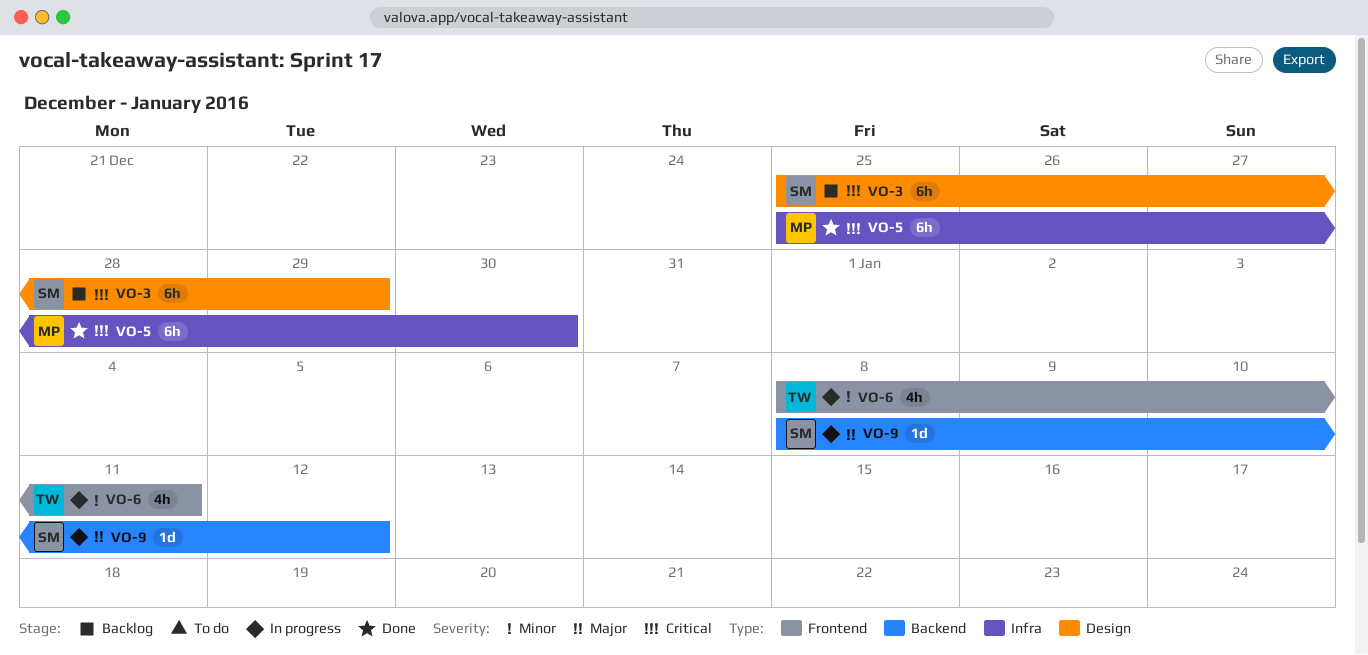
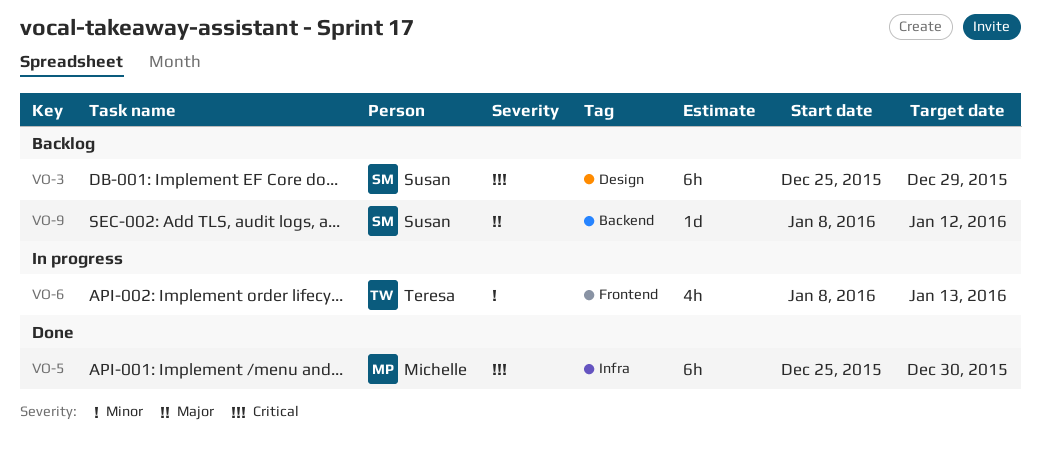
VO-6, due: Jan 11 -> Jan 13
VO-9, status: In progress -> Backlog

